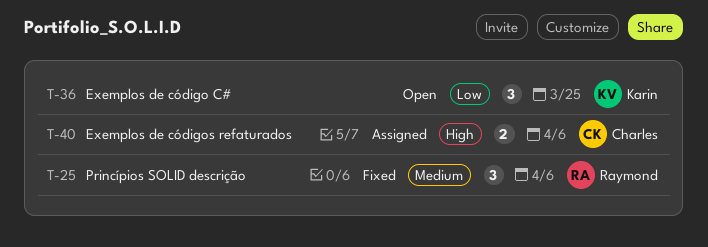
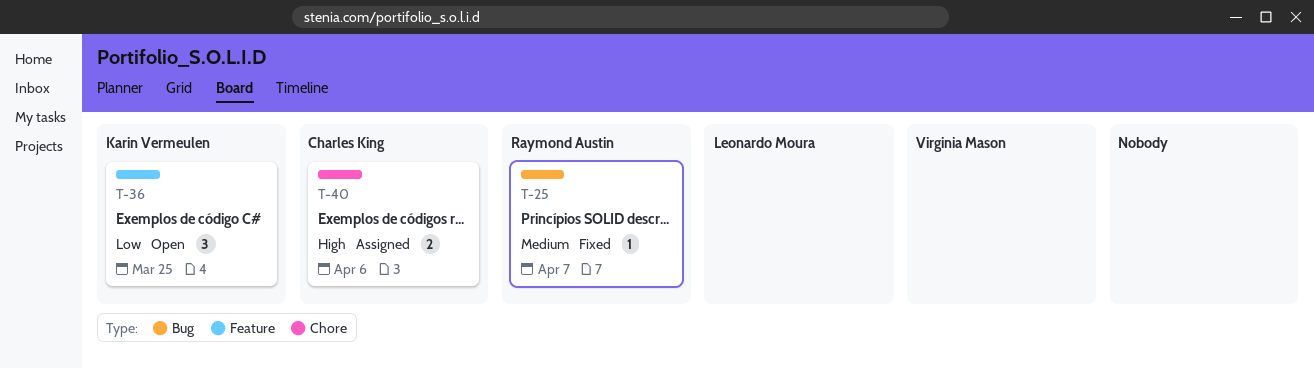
T-25, estimate: 3 -> 1
T-25, due: Apr 6 -> Apr 7

